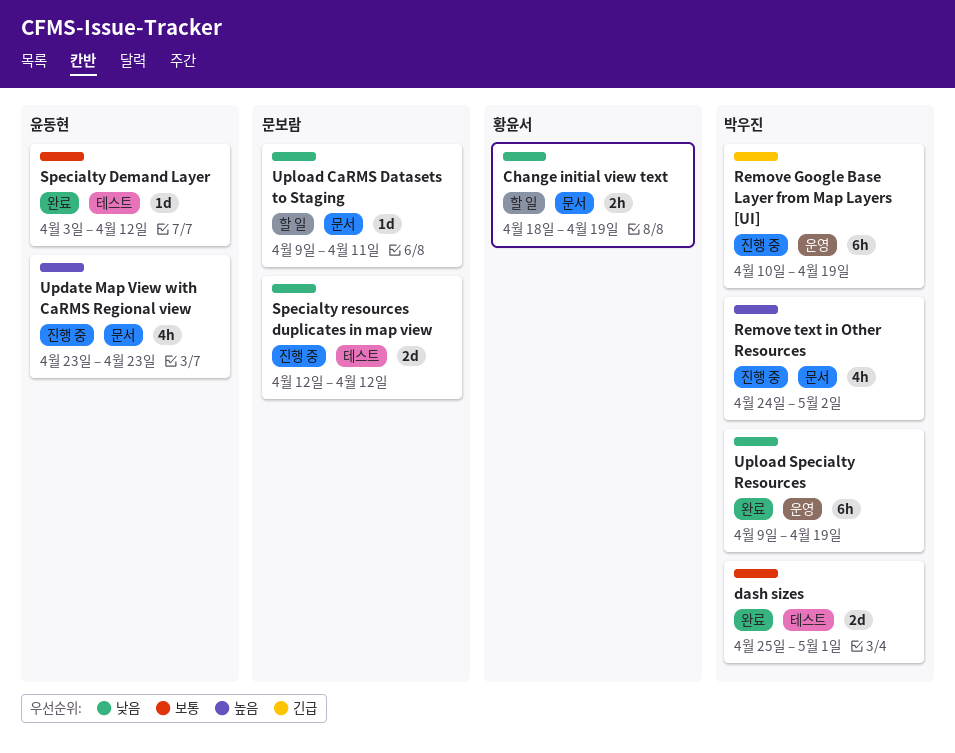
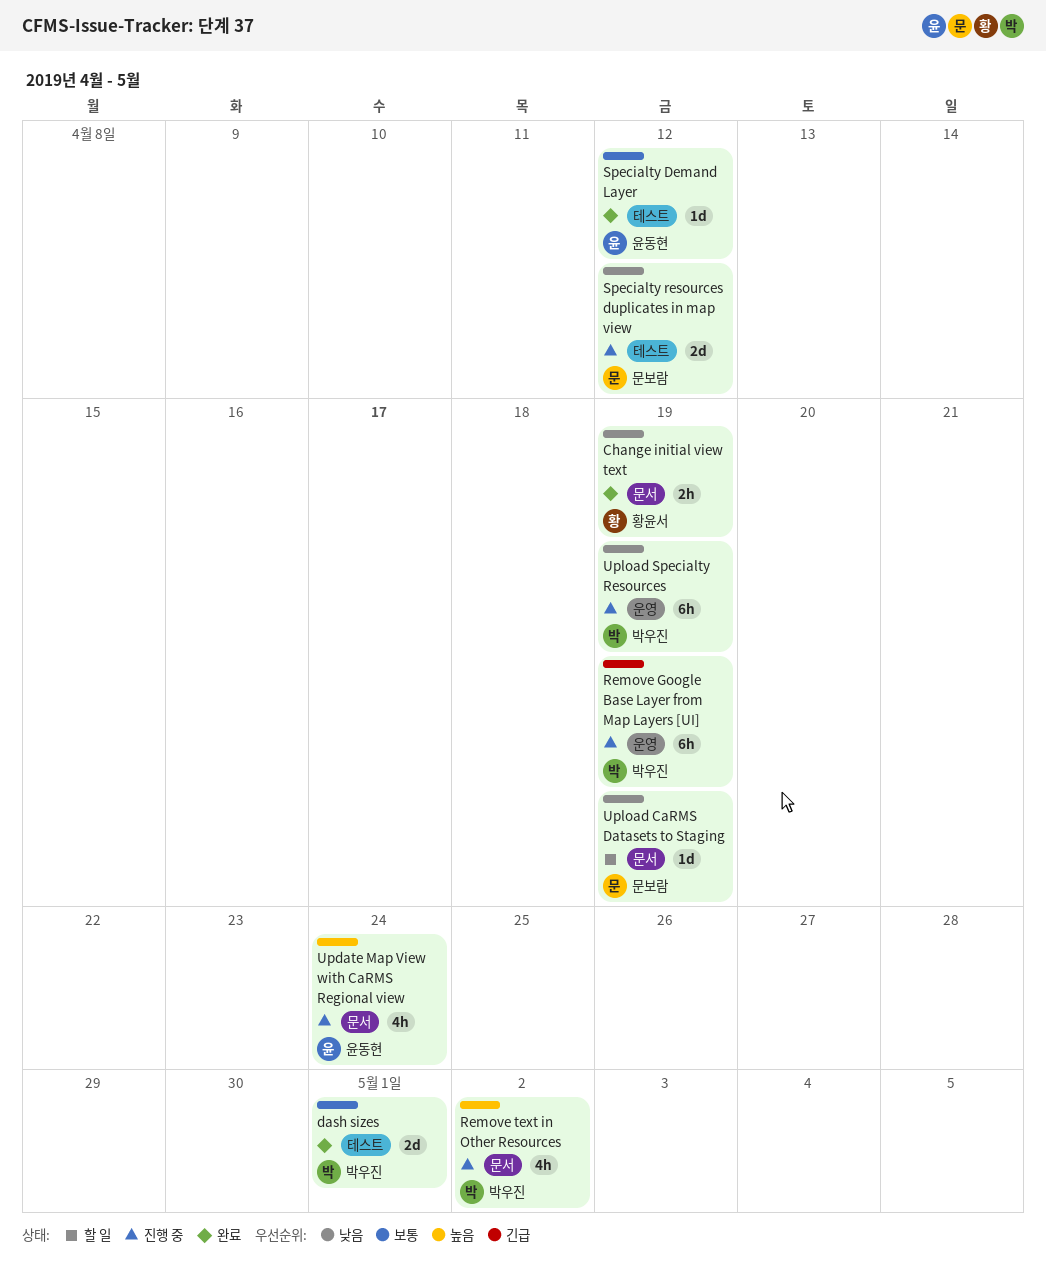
Change initial view text, status: 할 일 -> 완료
Update Map View with CaRMS Regional view, due: Apr 23 -> Apr 24
Upload CaRMS Datasets to Staging, due: Apr 11 -> Apr 19
Upload Specialty Resources, status: 완료 -> 진행 중

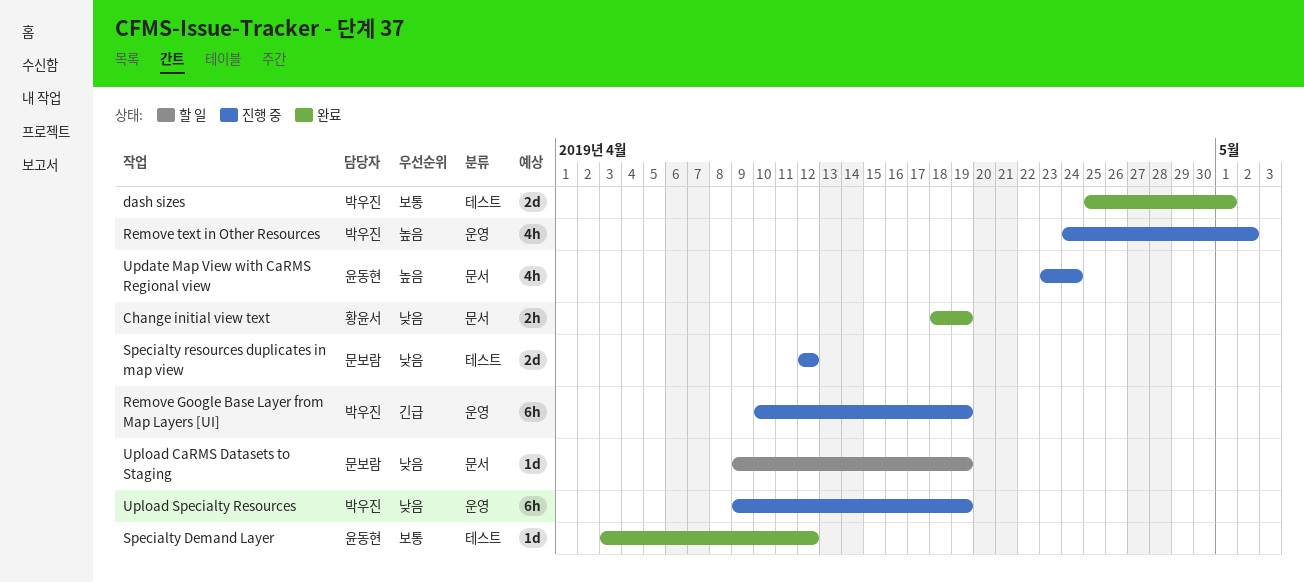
Remove text in Other Resources, label: 문서 -> 운영

